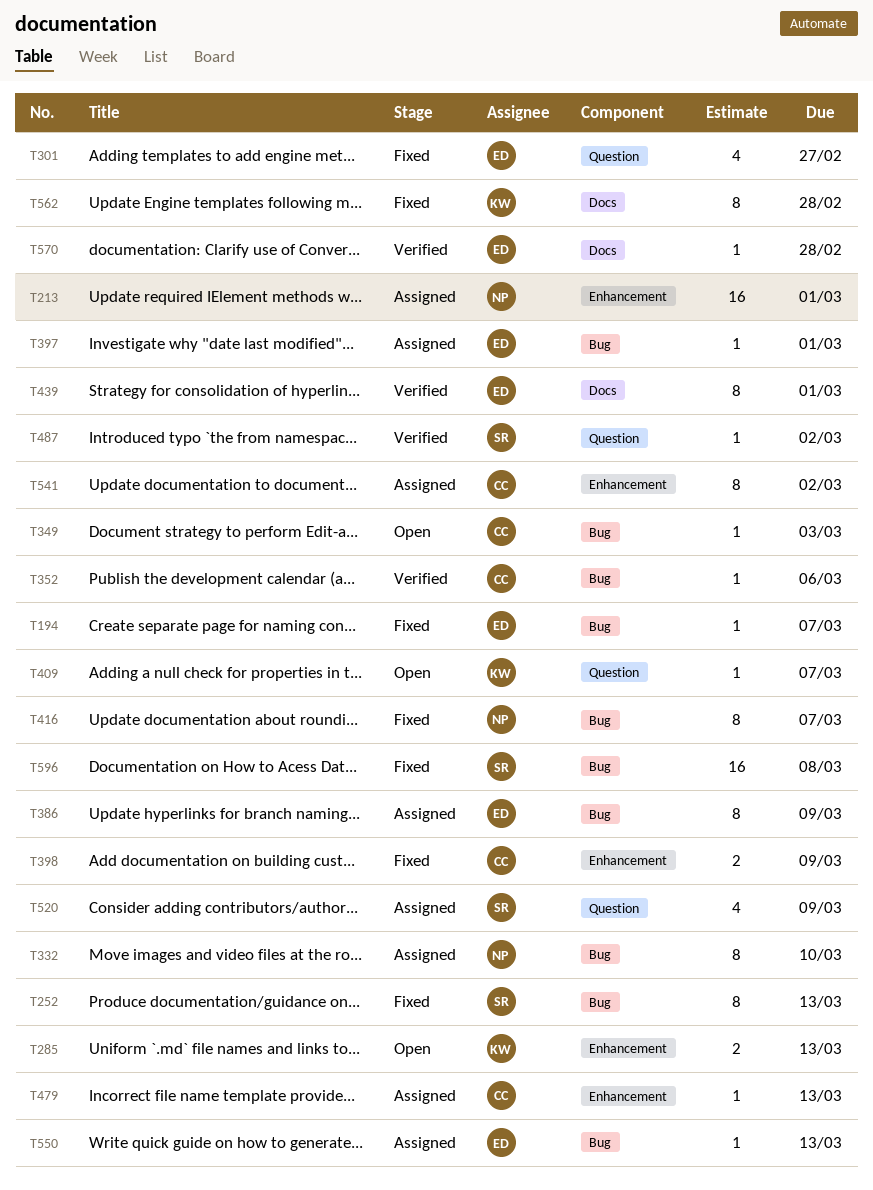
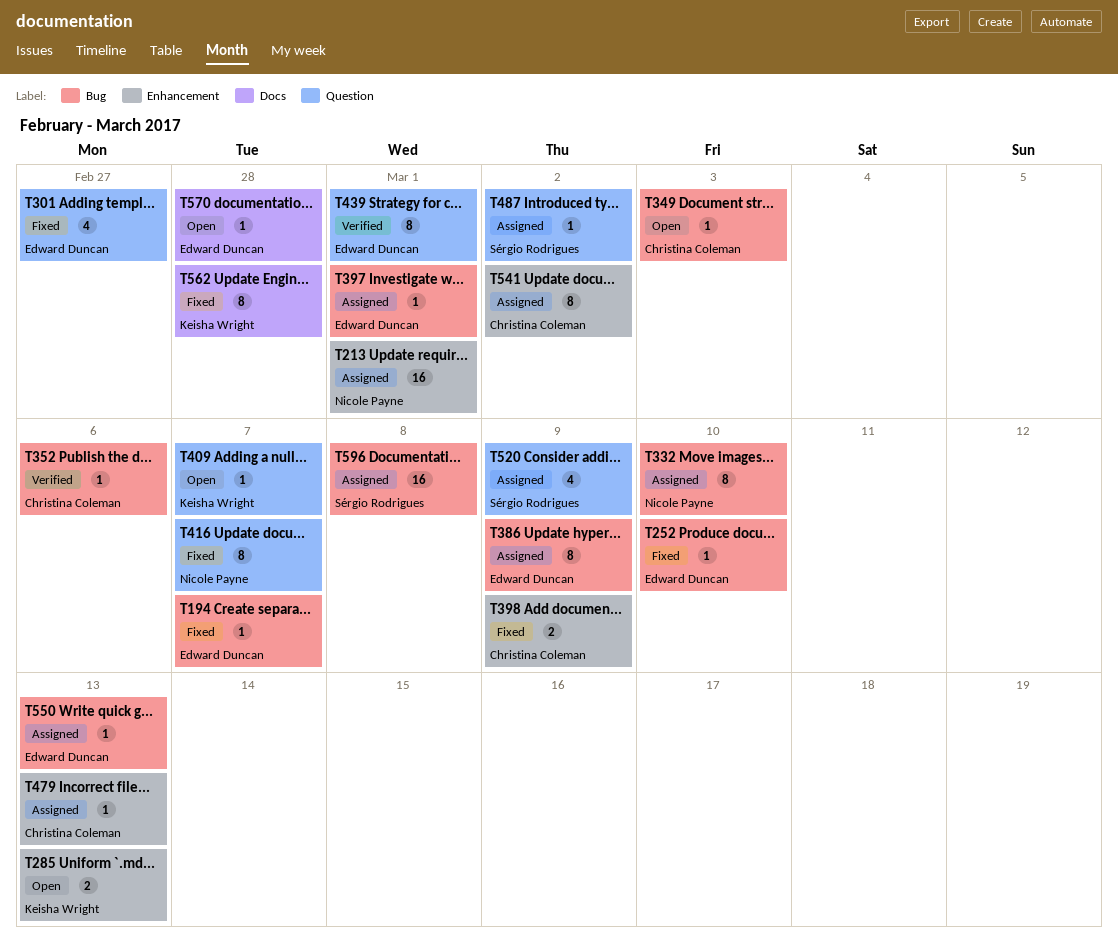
T252, owner: Sérgio Rodrigues -> Edward Duncan
T252, estimate: 8 -> 1
T252, due: Mar 13 -> Mar 10
T416, label: Bug -> Question
T439, label: Docs -> Question
T487, status: Verified -> Assigned
T570, status: Verified -> Open
T596, status: Fixed -> Assigned

